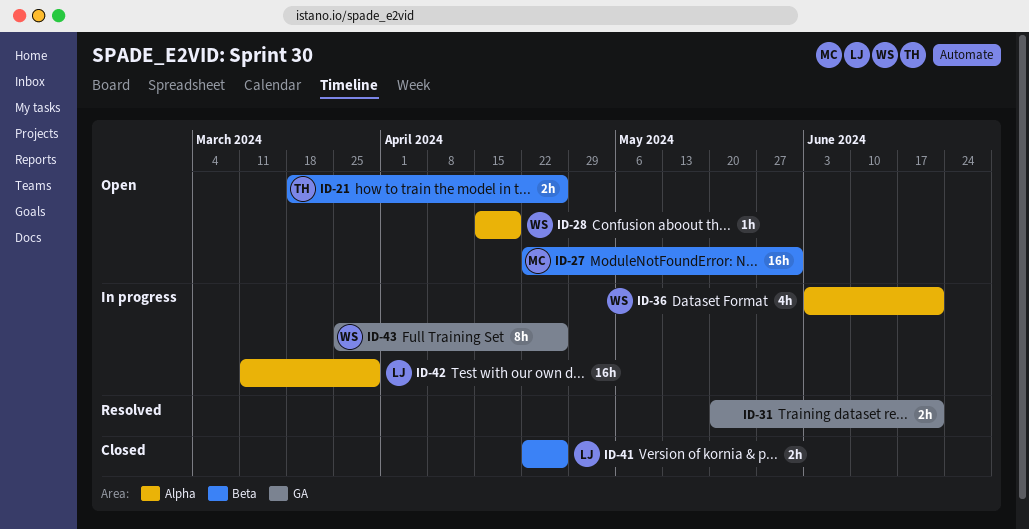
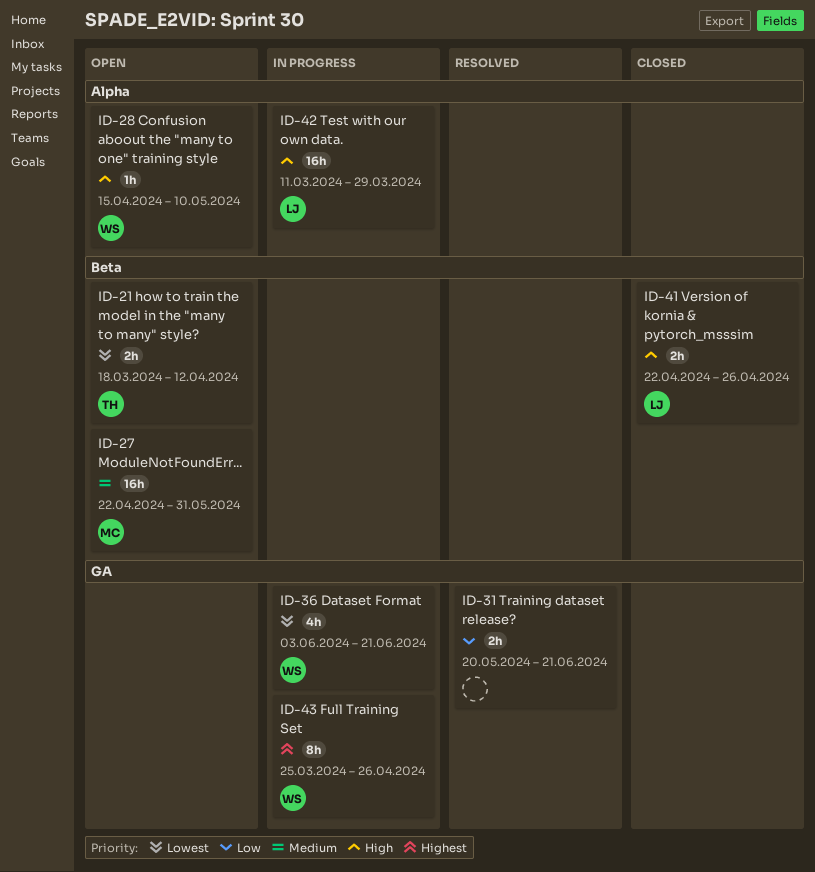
ID-21, due: Apr 26 -> Apr 12
ID-28, due: Apr 19 -> May 10
ID-36, label: Alpha -> GA

